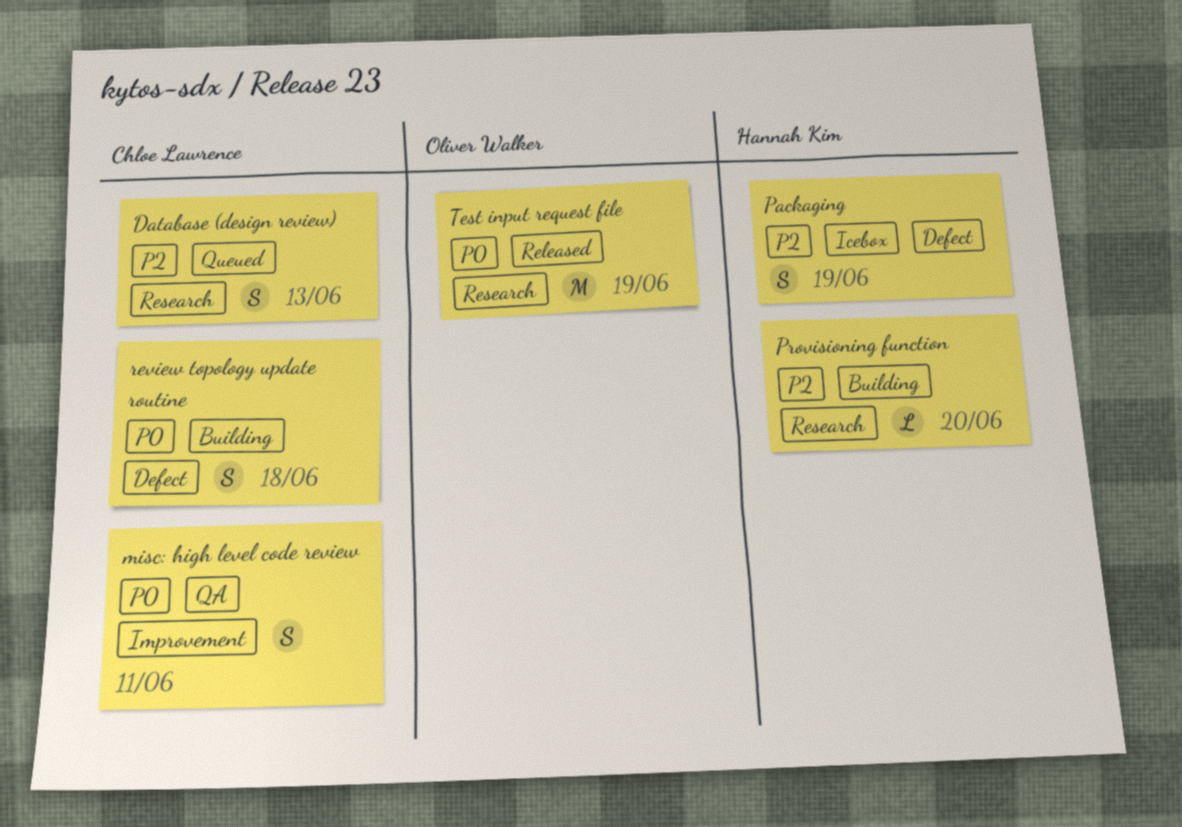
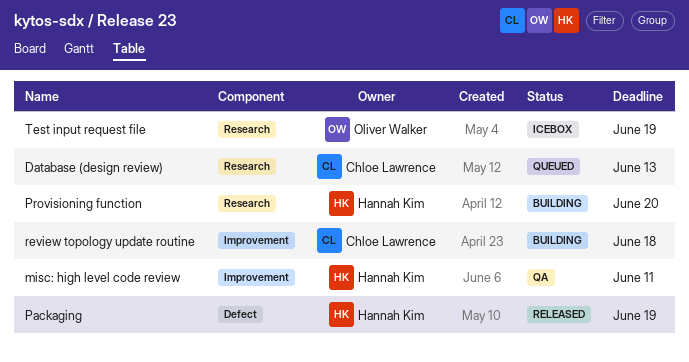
misc: high level code review, owner: Chloe Lawrence -> Hannah Kim
Packaging, status: Icebox -> Released
review topology update routine, label: Defect -> Improvement
Test input request file, status: Released -> Icebox

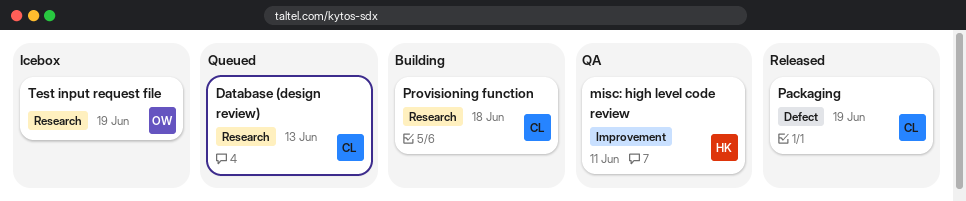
Packaging, owner: Hannah Kim -> Chloe Lawrence
Provisioning function, owner: Hannah Kim -> Chloe Lawrence
Provisioning function, due: Jun 20 -> Jun 18
review topology update routine: present -> none

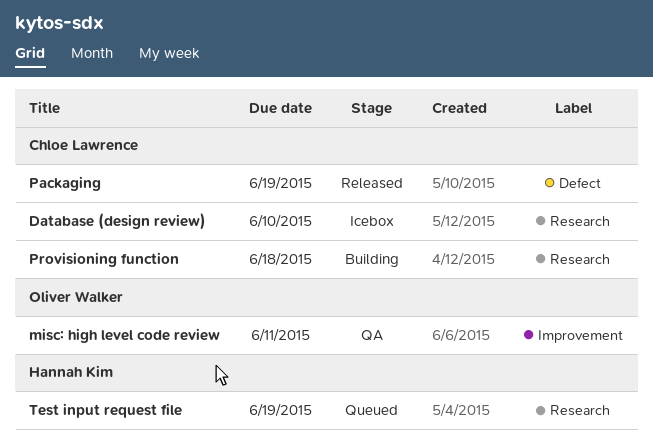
Database (design review), status: Queued -> Icebox
Database (design review), due: Jun 13 -> Jun 10
misc: high level code review, owner: Hannah Kim -> Oliver Walker
Test input request file, status: Icebox -> Queued
Test input request file, owner: Oliver Walker -> Hannah Kim

